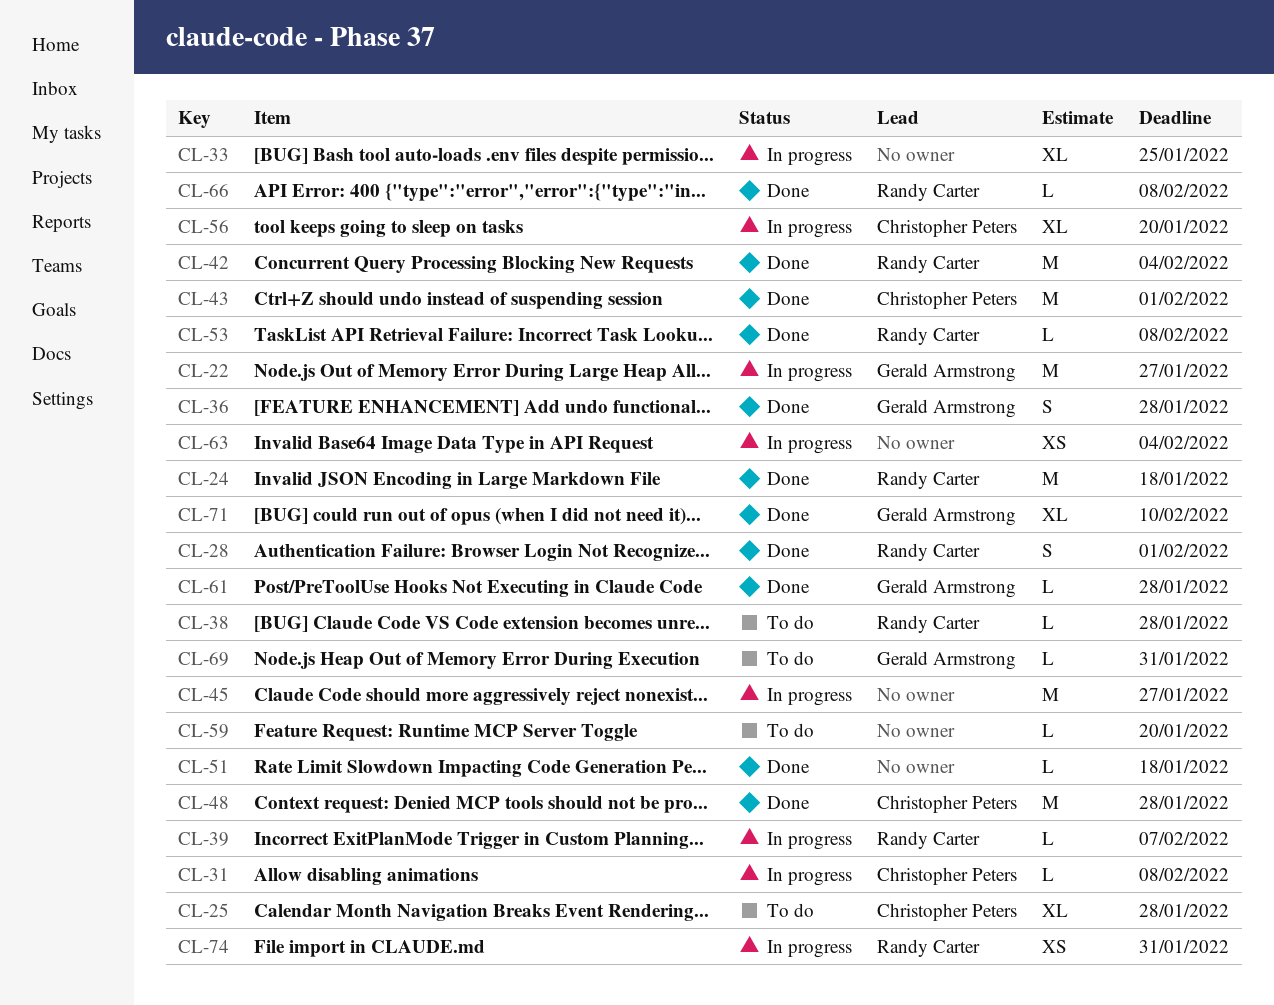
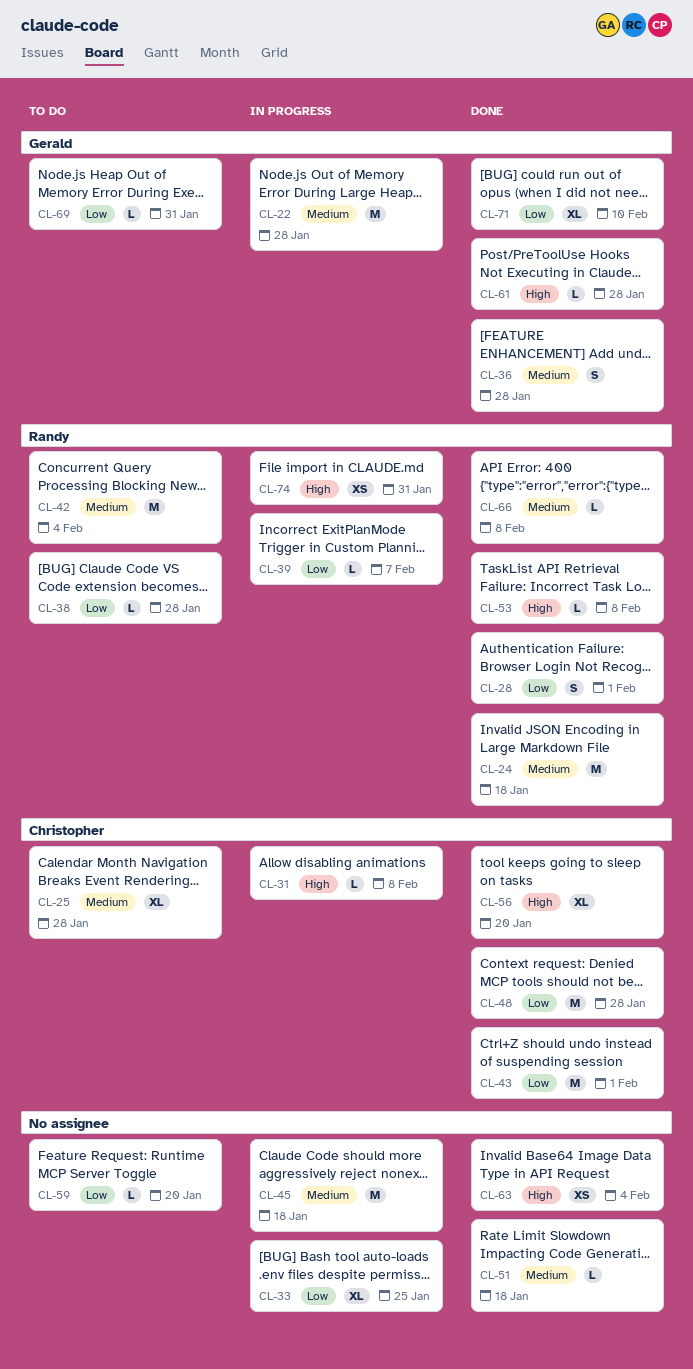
CL-22, due: Jan 27 -> Jan 28
CL-42, status: Done -> To do
CL-45, due: Jan 27 -> Jan 18
CL-56, status: In progress -> Done
CL-63, status: In progress -> Done

